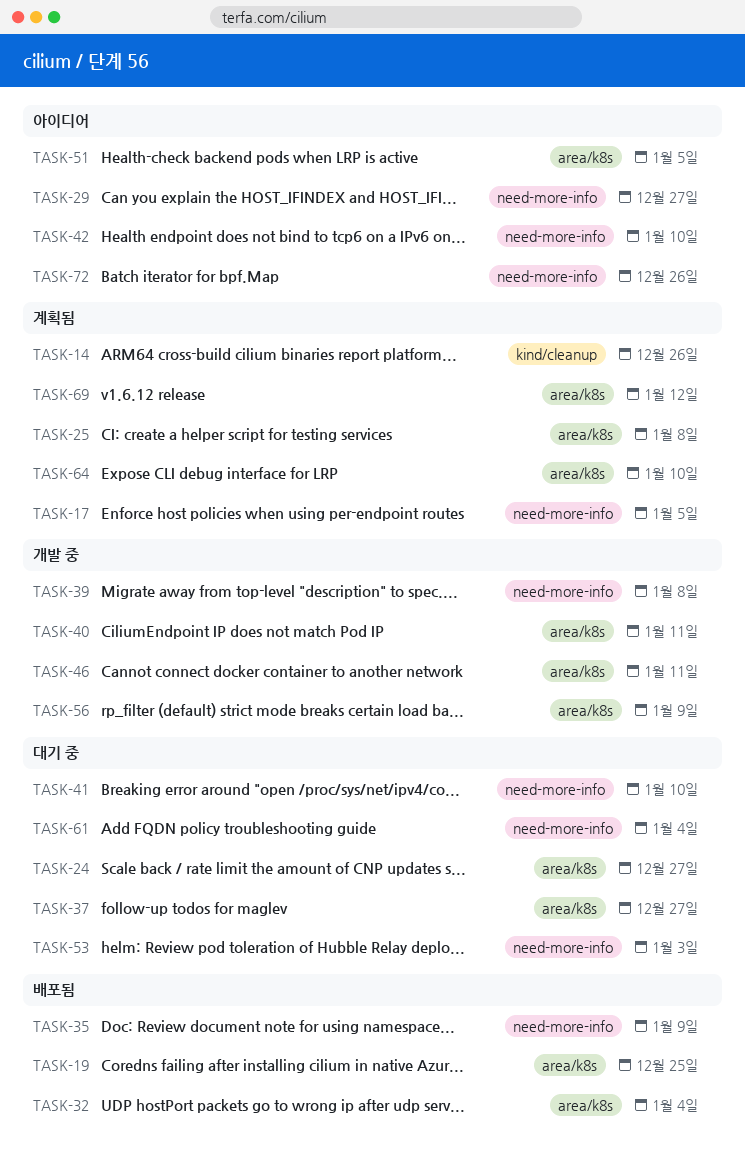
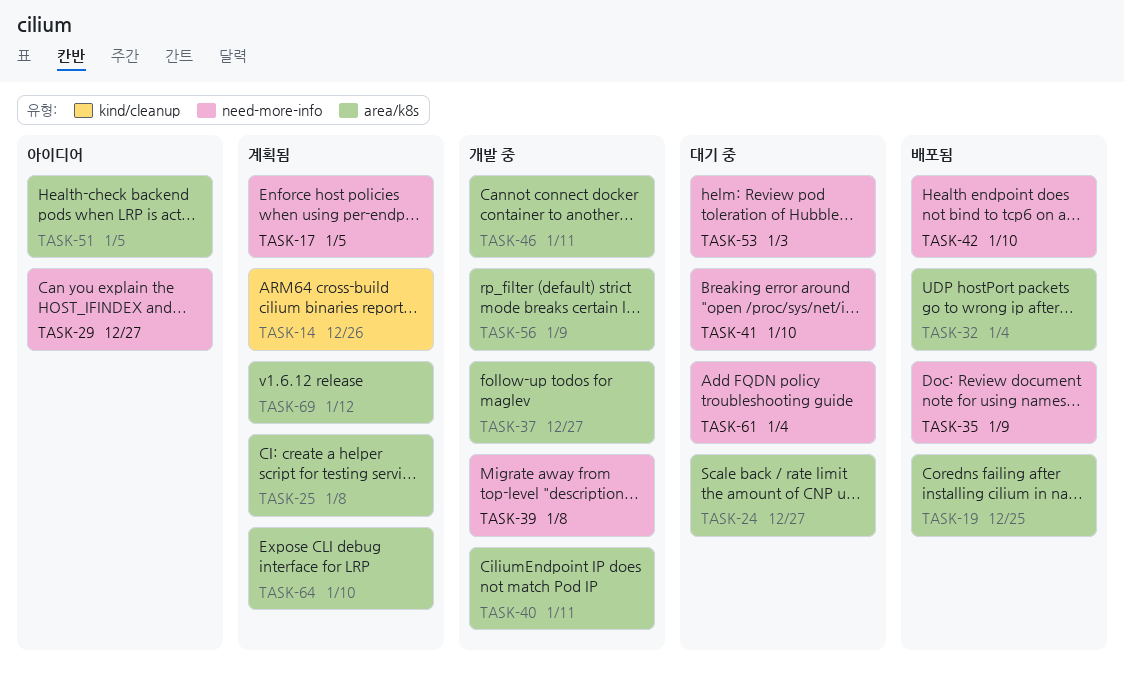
TASK-37, status: 대기 중 -> 개발 중
TASK-42, status: 아이디어 -> 배포됨
TASK-72: present -> none

